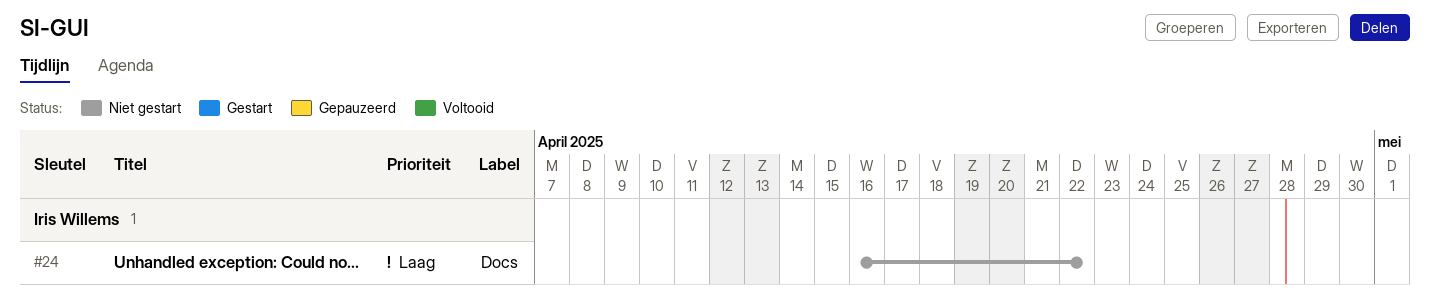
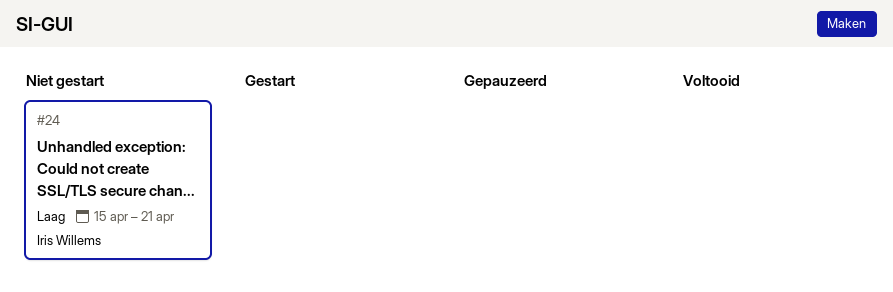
#24, start: Apr 16 -> Apr 15
#24, due: Apr 22 -> Apr 21

